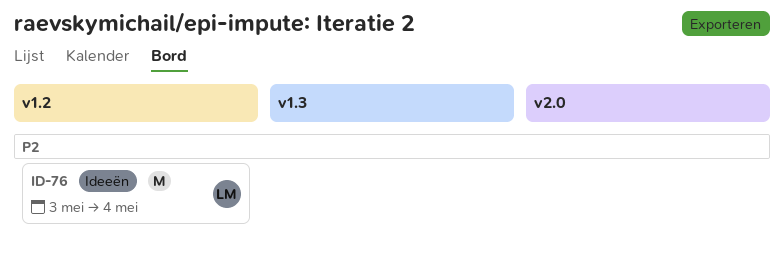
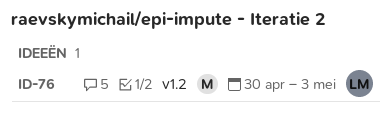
ID-76, start: May 3 -> Apr 30
ID-76, due: May 4 -> May 3

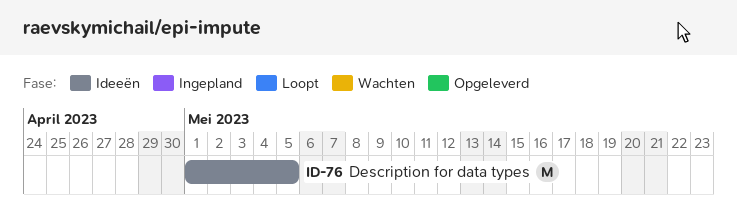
ID-76, start: Apr 30 -> May 1
ID-76, due: May 3 -> May 5

